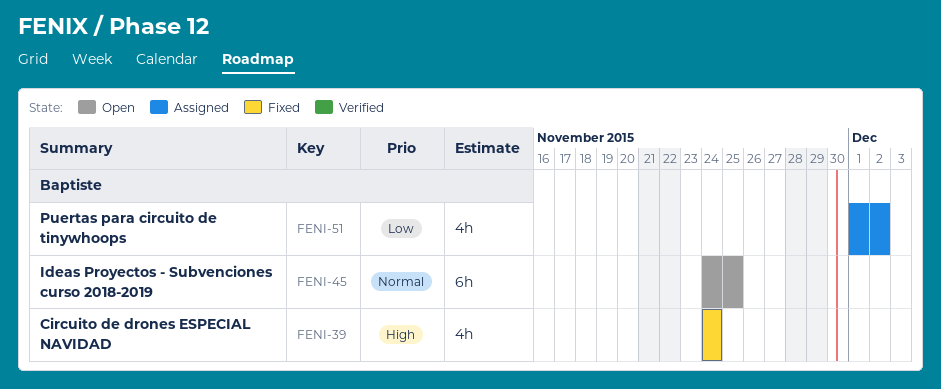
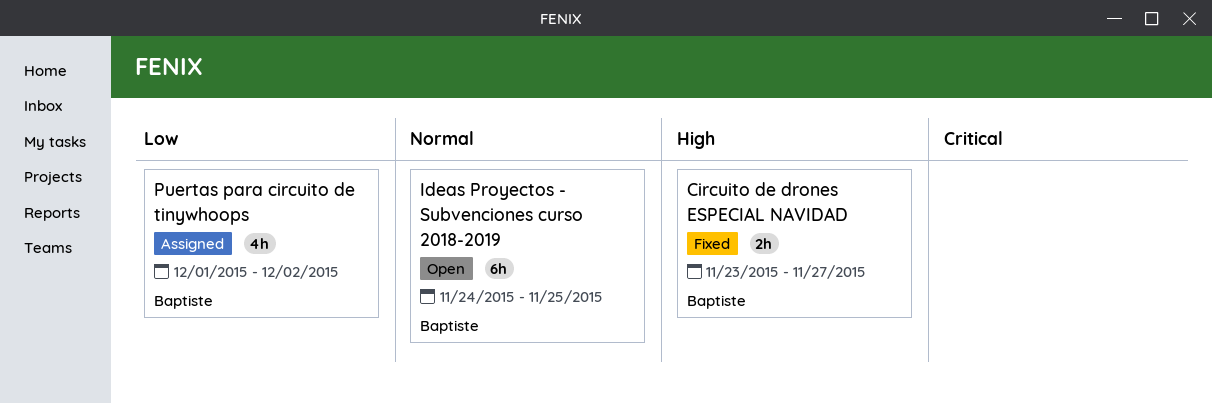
Circuito de drones ESPECIAL NAVIDAD, estimate: 4h -> 2h
Circuito de drones ESPECIAL NAVIDAD, start: Nov 24 -> Nov 23
Circuito de drones ESPECIAL NAVIDAD, due: Nov 24 -> Nov 27

